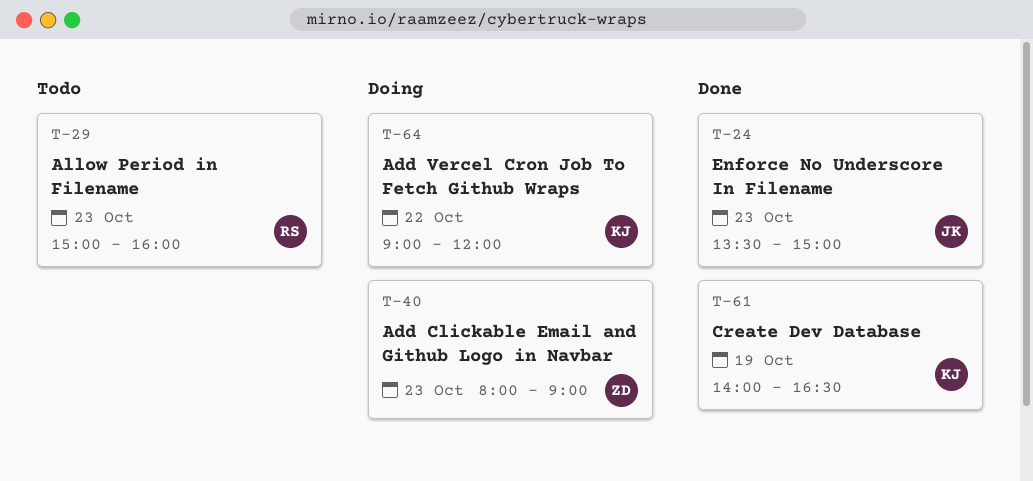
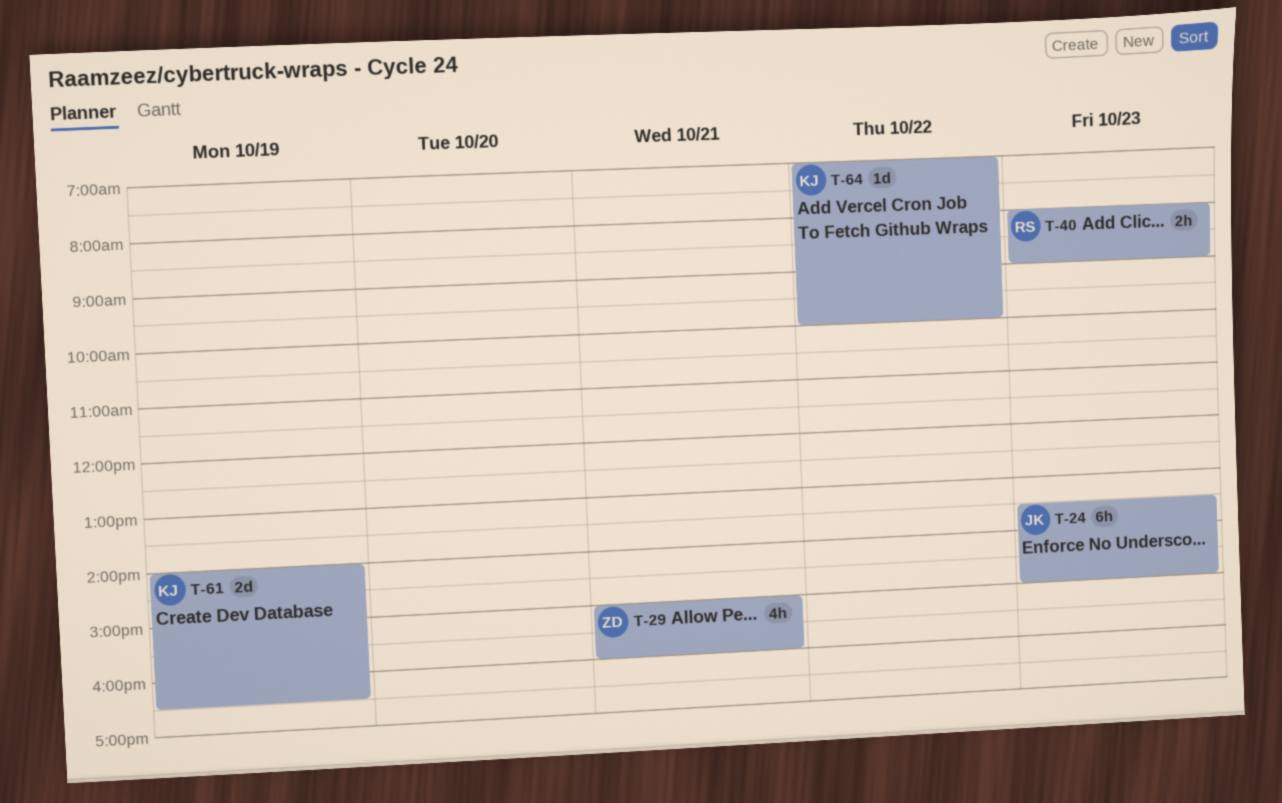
T-29, owner: RS -> ZD
T-29, day: Oct 23 -> Oct 21
T-40, owner: ZD -> RS
T-64, begins: 09:00 -> 07:00
T-64, ends: 12:00 -> 10:00

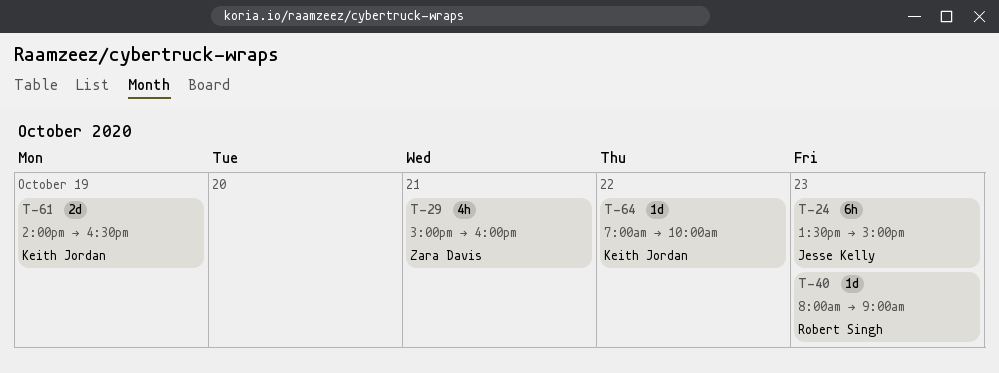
T-40, estimate: 2h -> 1d

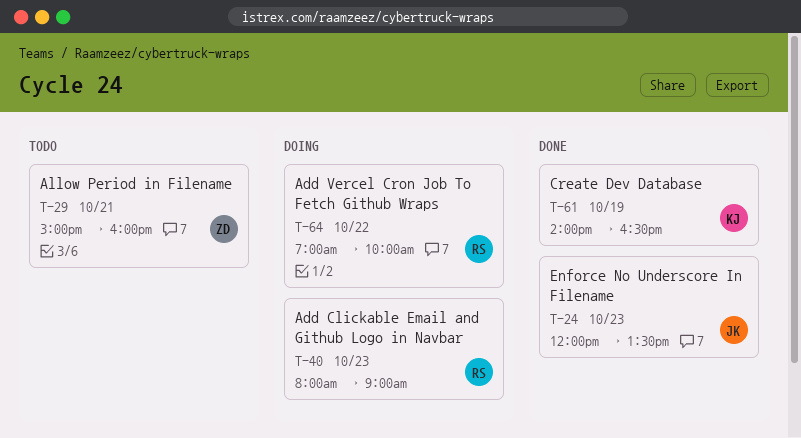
T-24, begins: 13:30 -> 12:00
T-24, ends: 15:00 -> 13:30
T-64, owner: Keith Jordan -> Robert Singh

